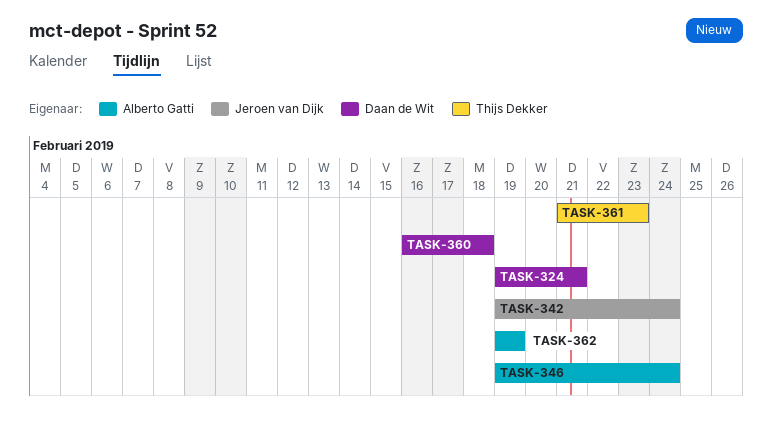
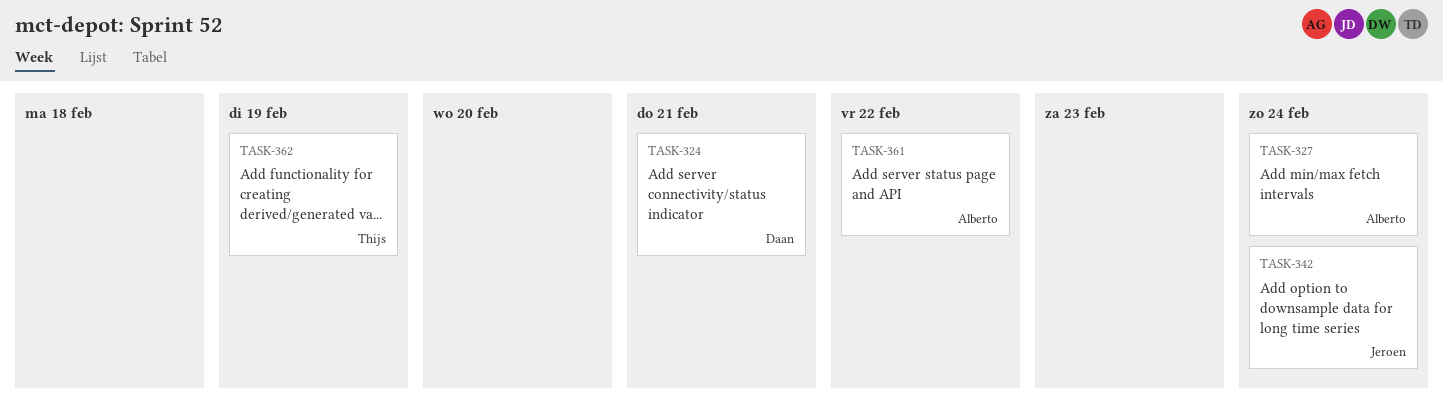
TASK-327: none -> present
TASK-346: present -> none
TASK-360: present -> none
TASK-361, owner: Thijs Dekker -> Alberto Gatti
TASK-361, due: Feb 23 -> Feb 22
TASK-362, owner: Alberto Gatti -> Thijs Dekker

